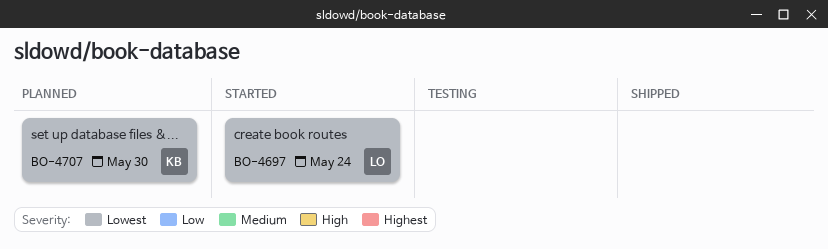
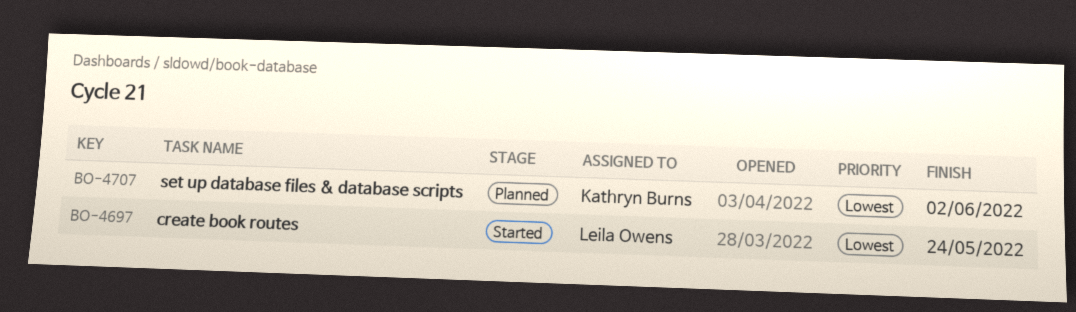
BO-4707, due: May 30 -> Jun 2

